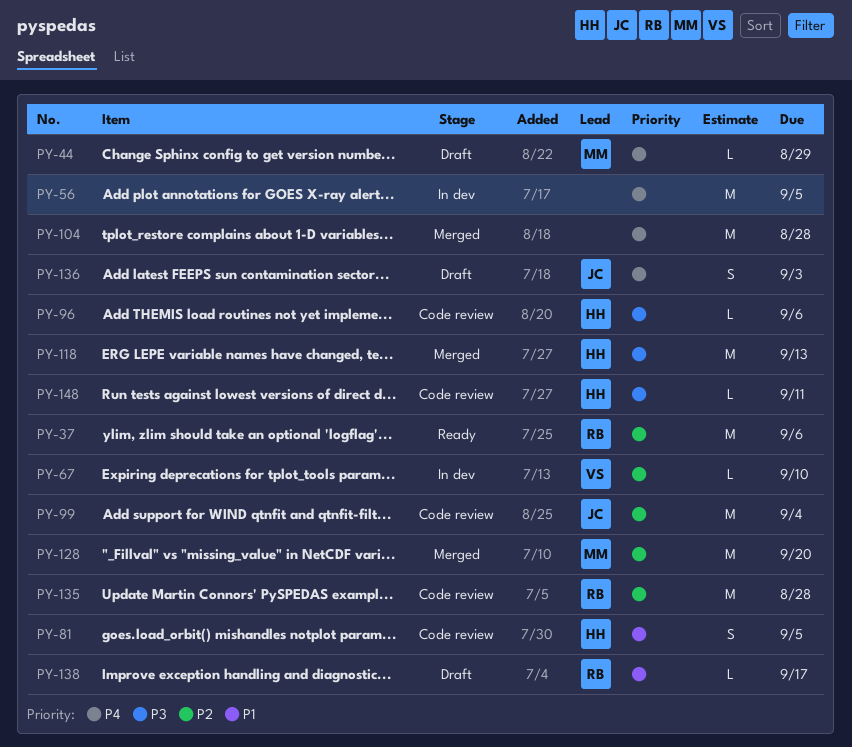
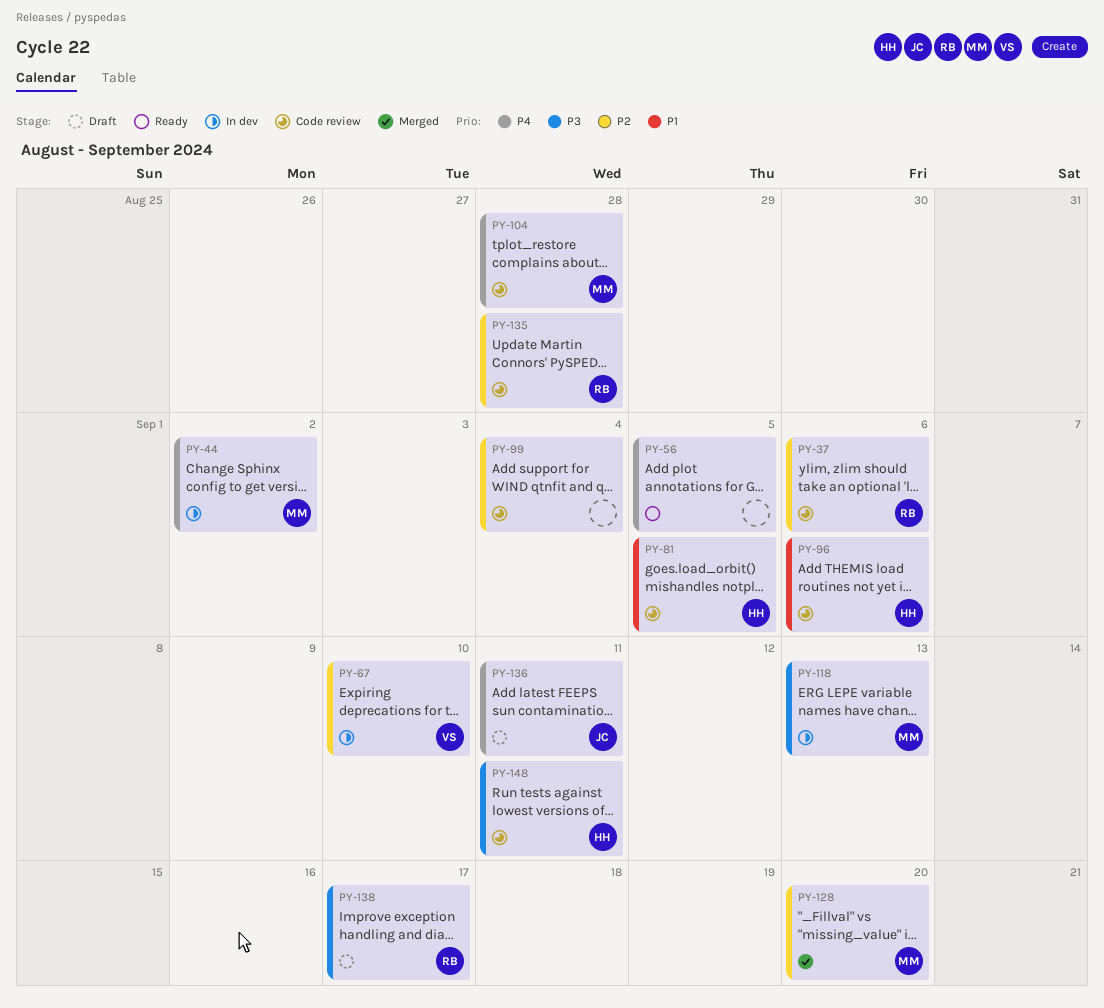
PY-37, status: Ready -> Code review
PY-44, status: Draft -> In dev
PY-44, due: Aug 29 -> Sep 2
PY-56, status: In dev -> Ready
PY-96, priority: P3 -> P1
PY-99, owner: JC -> none
PY-104, status: Merged -> Code review
PY-104, owner: none -> MM
PY-118, status: Merged -> In dev
PY-118, owner: HH -> MM
PY-136, due: Sep 3 -> Sep 11
PY-138, priority: P1 -> P3

